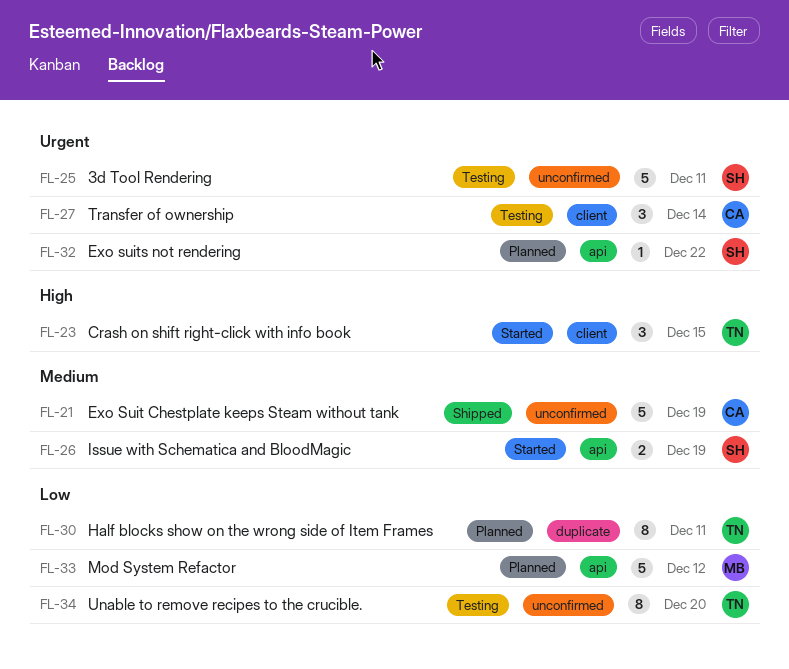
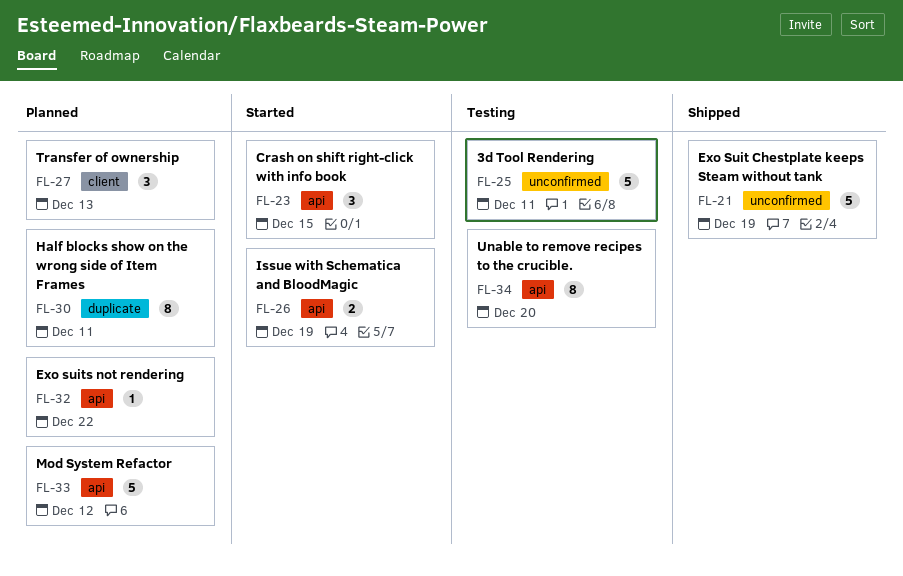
FL-23, label: client -> api
FL-27, status: Testing -> Planned
FL-27, due: Dec 14 -> Dec 13
FL-34, label: unconfirmed -> api

